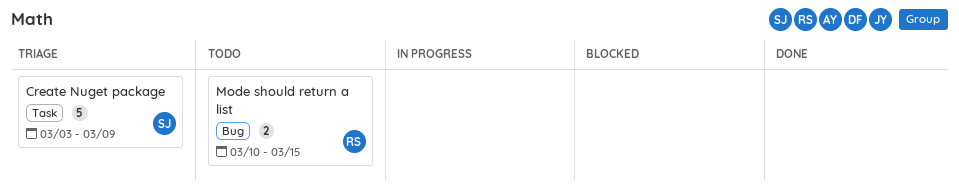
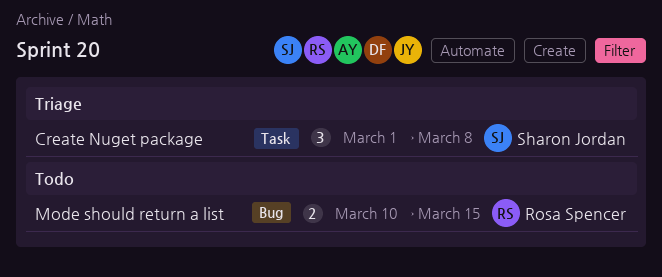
Create Nuget package, estimate: 5 -> 3
Create Nuget package, start: Mar 3 -> Mar 1
Create Nuget package, due: Mar 9 -> Mar 8

